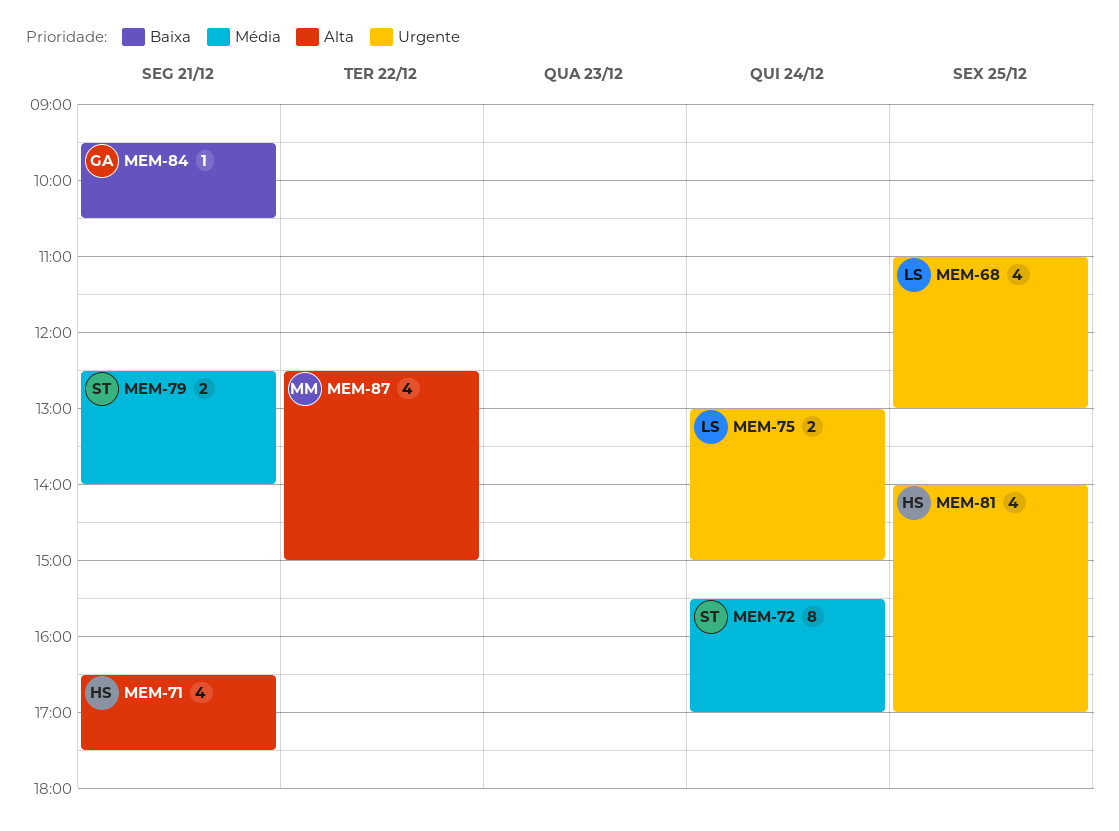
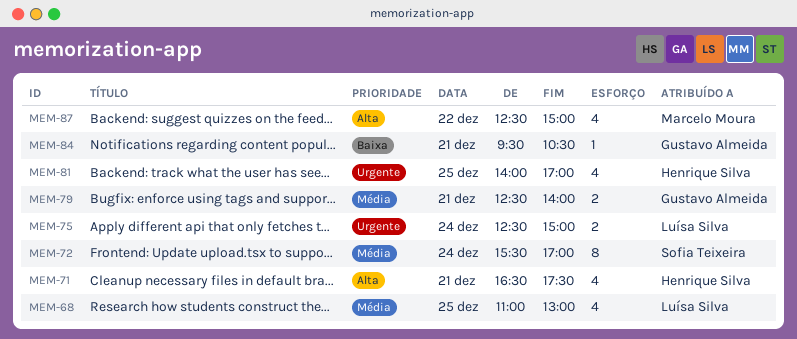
MEM-68, priority: Urgente -> Média
MEM-75, begins: 13:00 -> 12:30
MEM-79, owner: Sofia Teixeira -> Gustavo Almeida

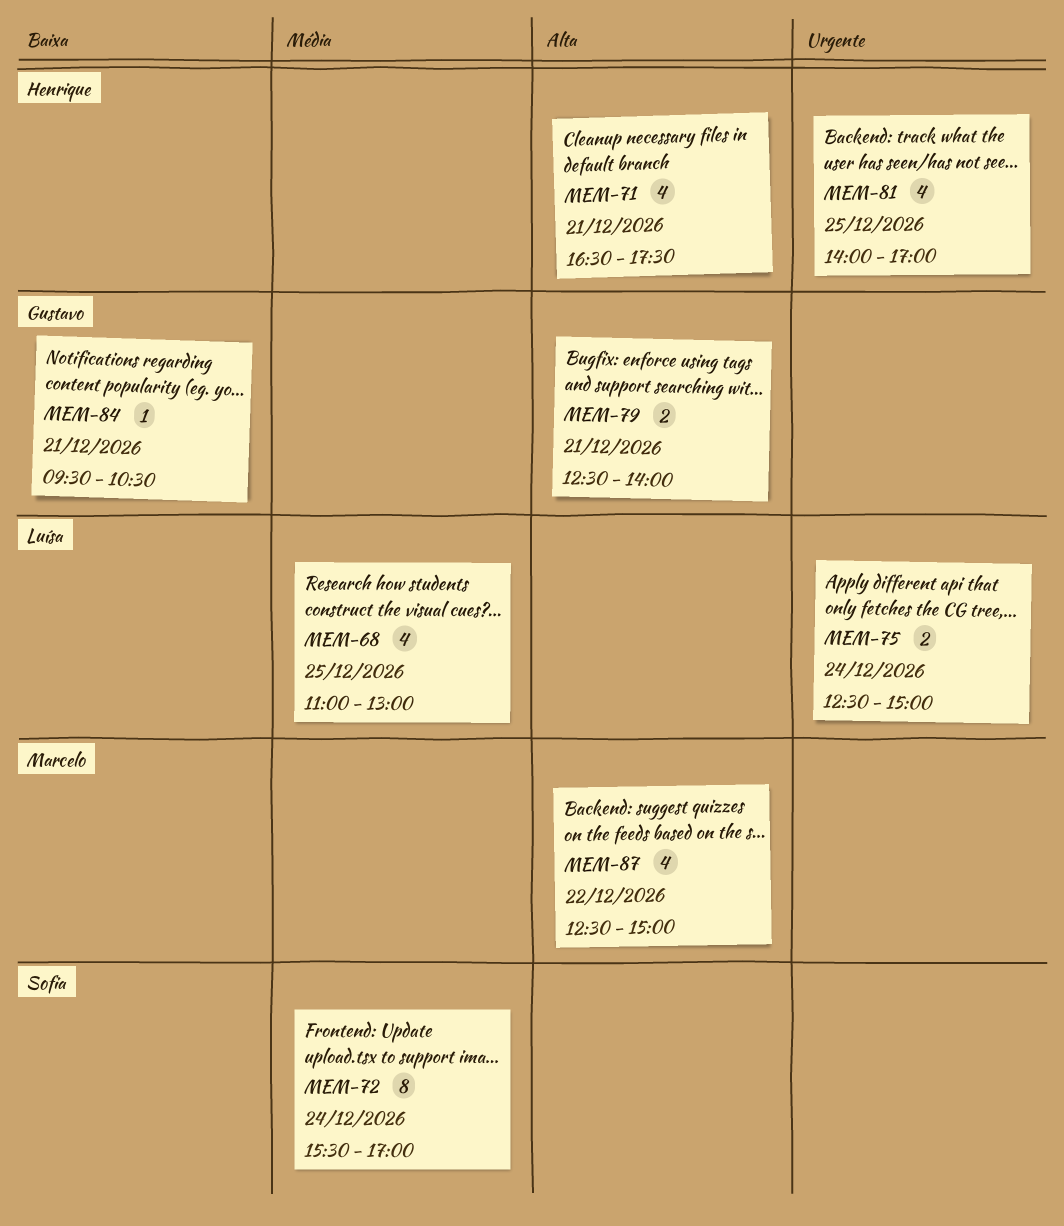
MEM-79, priority: Média -> Alta

